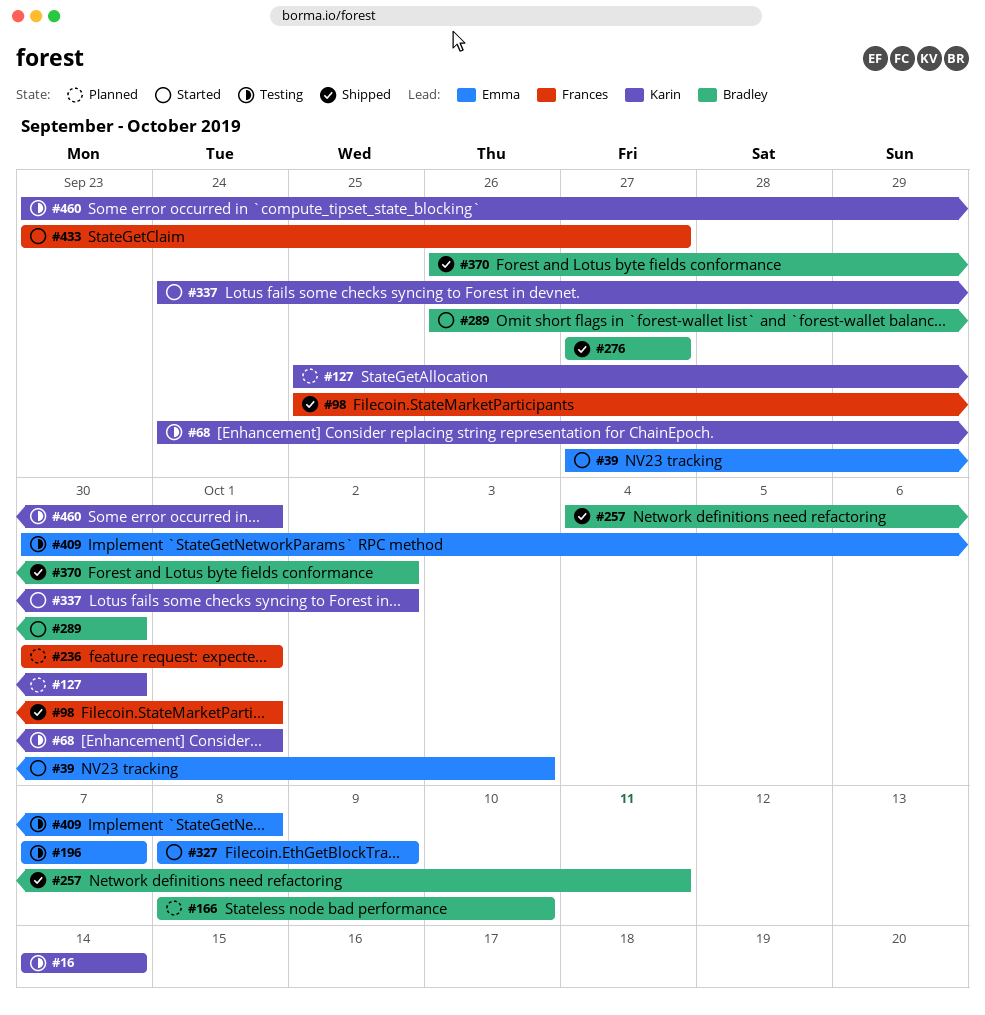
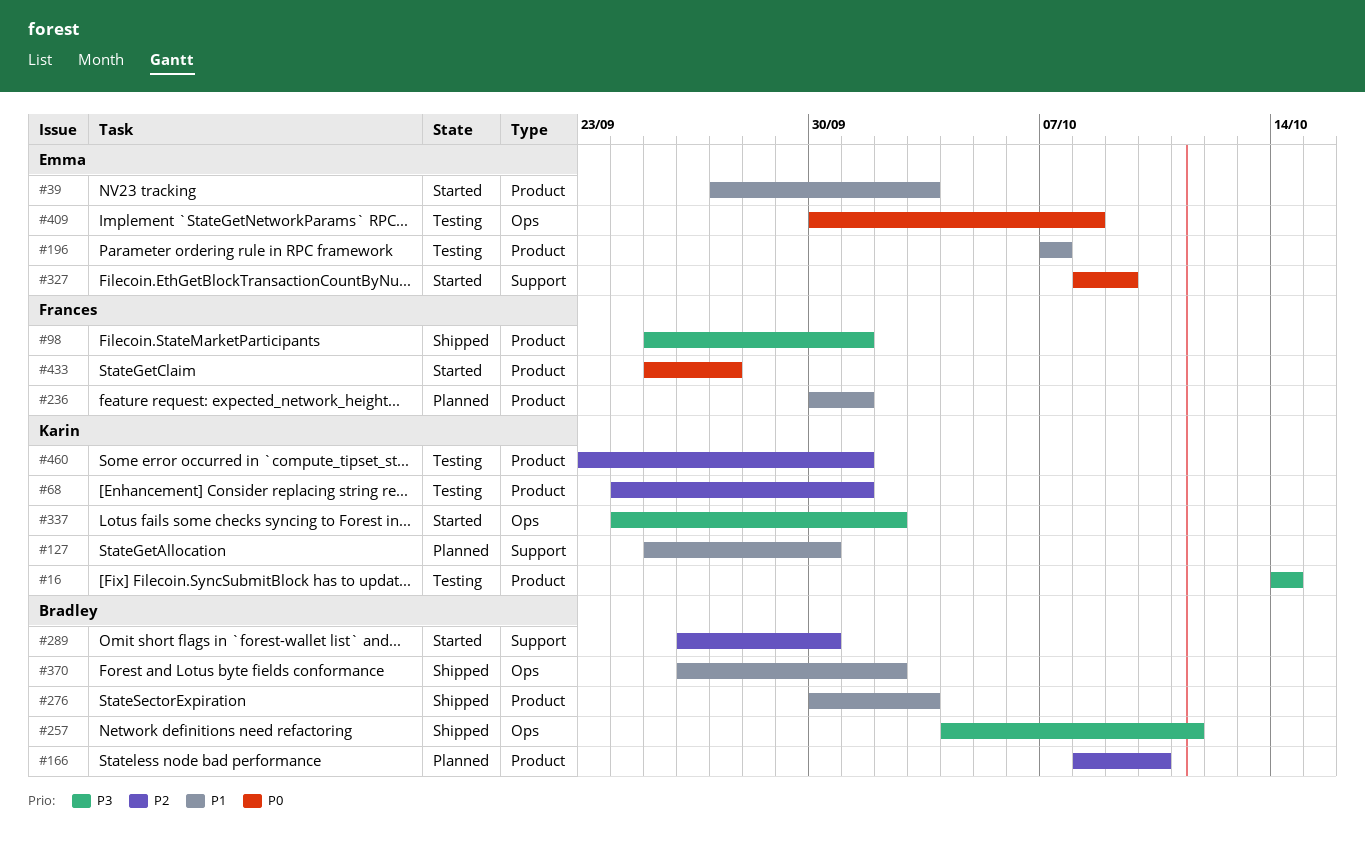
#276, start: Sep 27 -> Sep 30
#276, due: Sep 27 -> Oct 3
#433, start: Sep 23 -> Sep 25

